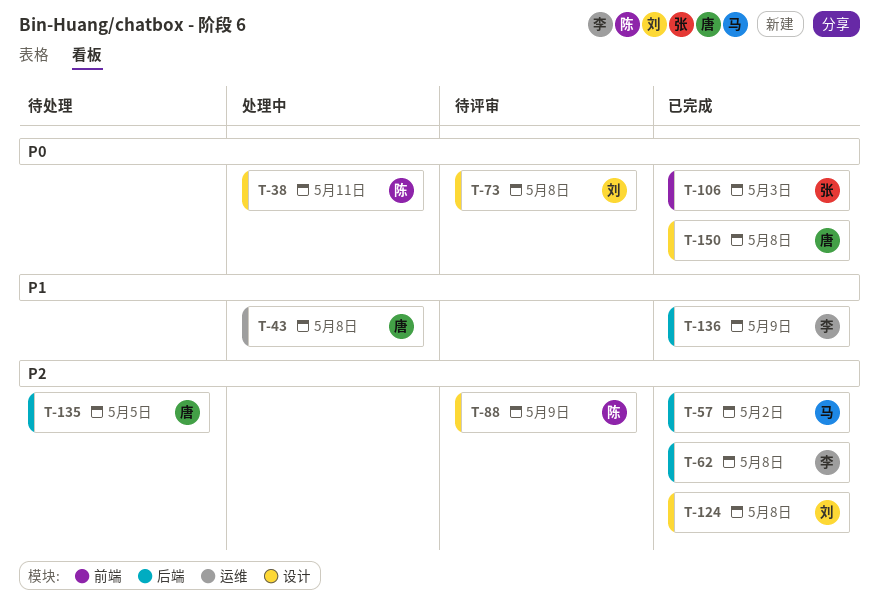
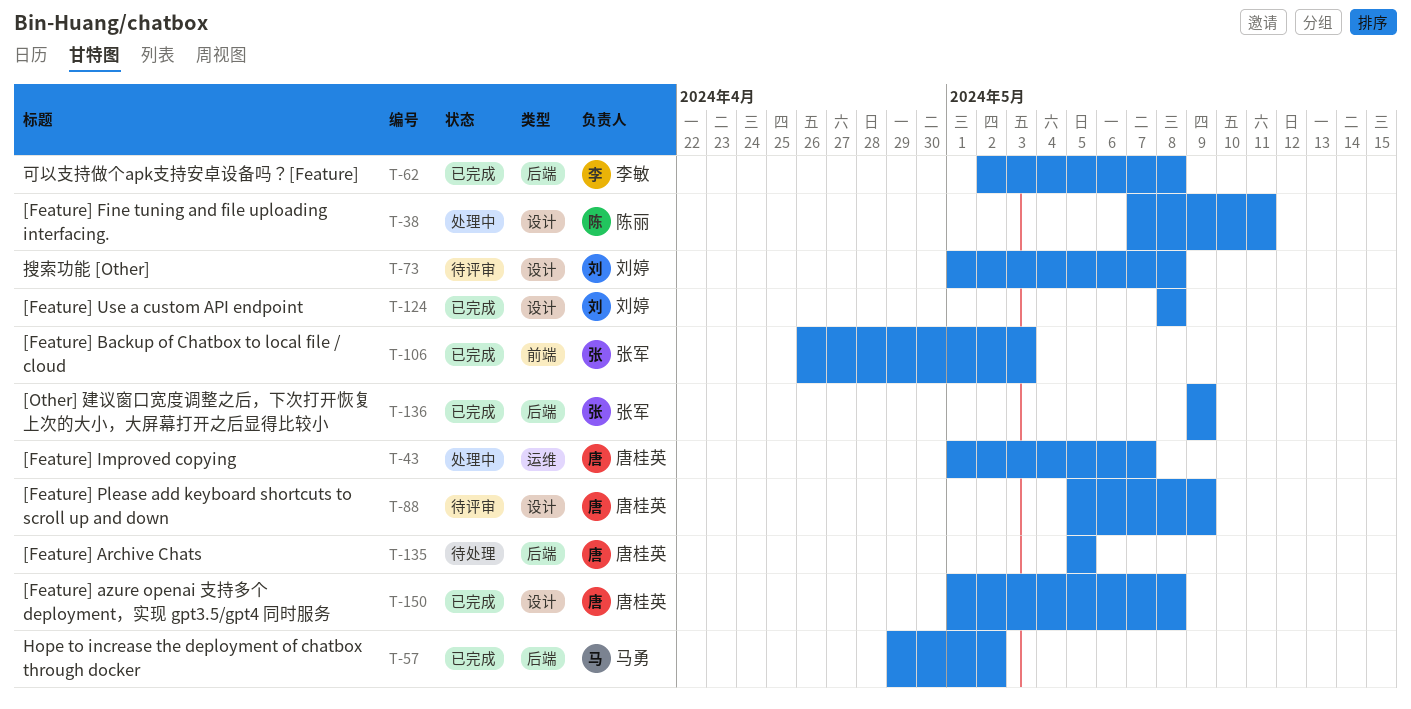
T-43, due: May 8 -> May 7
T-88, owner: 陈丽 -> 唐桂英
T-136, owner: 李敏 -> 张军

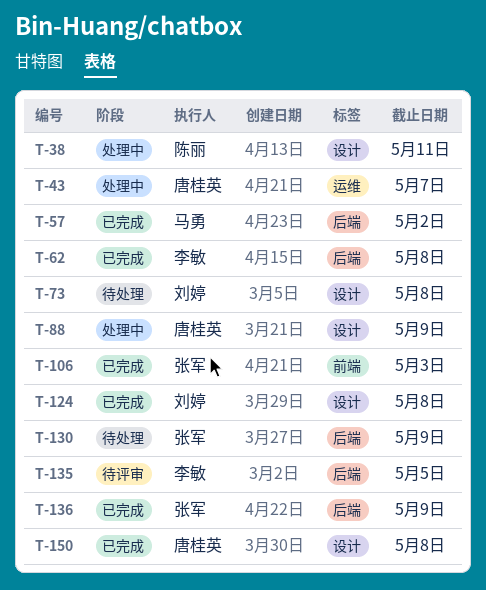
T-73, status: 待评审 -> 待处理
T-88, status: 待评审 -> 处理中
T-130: none -> present
T-135, status: 待处理 -> 待评审
T-135, owner: 唐桂英 -> 李敏

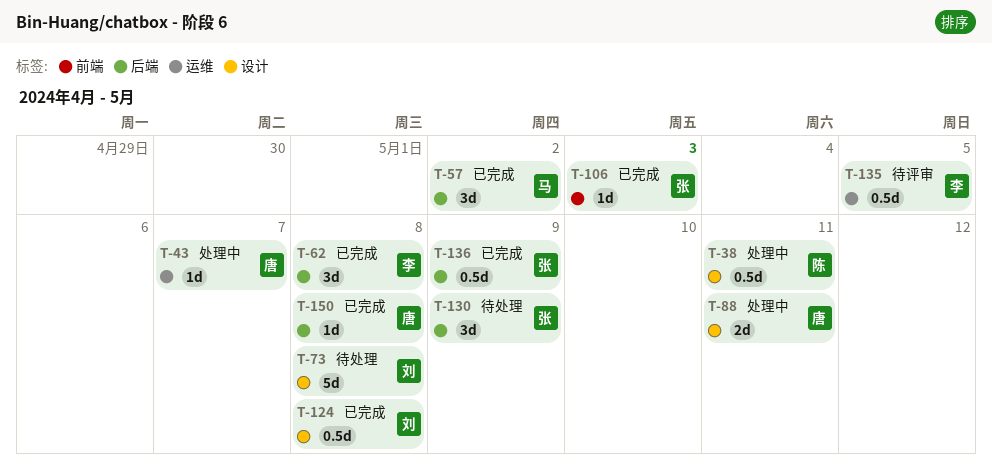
T-88, due: May 9 -> May 11
T-135, label: 后端 -> 运维
T-150, label: 设计 -> 后端

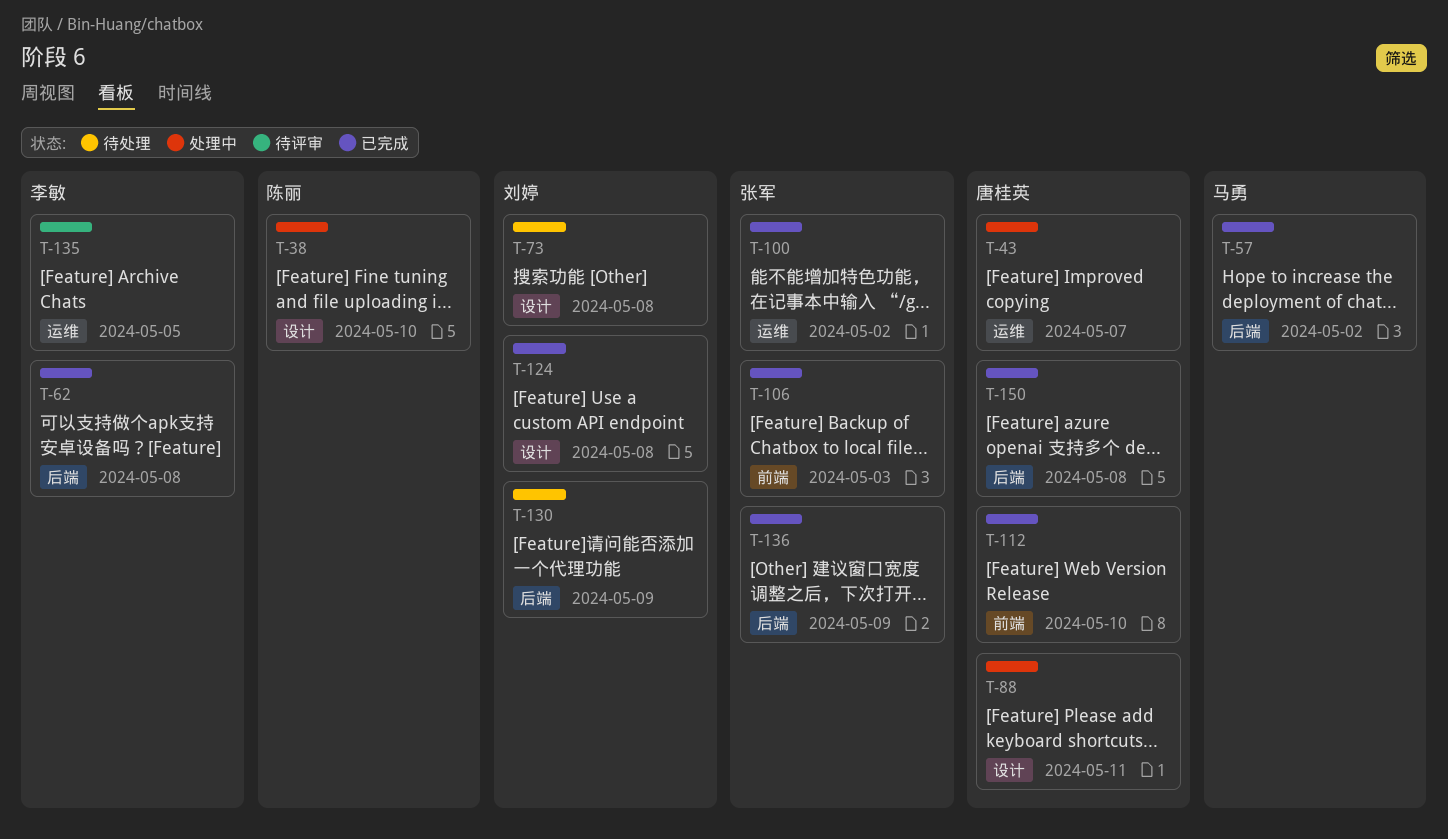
T-38, due: May 11 -> May 10
T-100: none -> present
T-112: none -> present
T-130, owner: 张军 -> 刘婷

